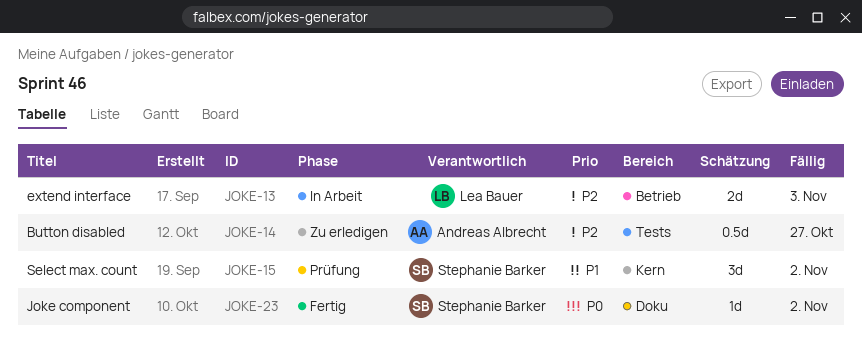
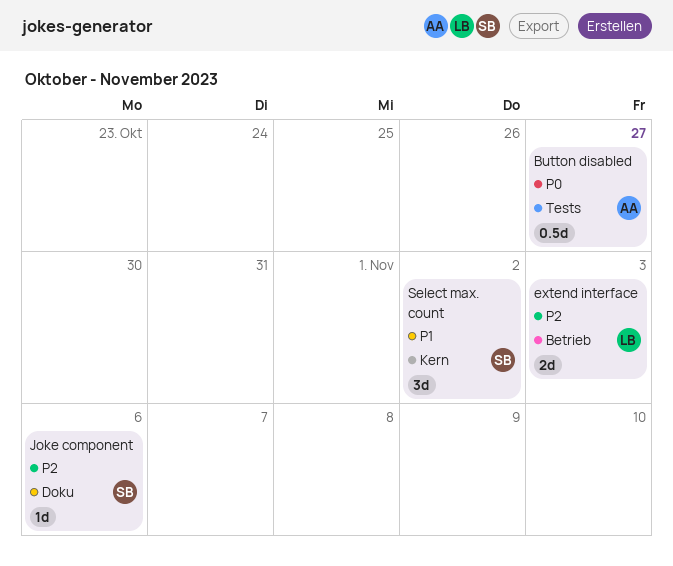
Button disabled, priority: P2 -> P0
Joke component, priority: P0 -> P2
Joke component, due: Nov 2 -> Nov 6

